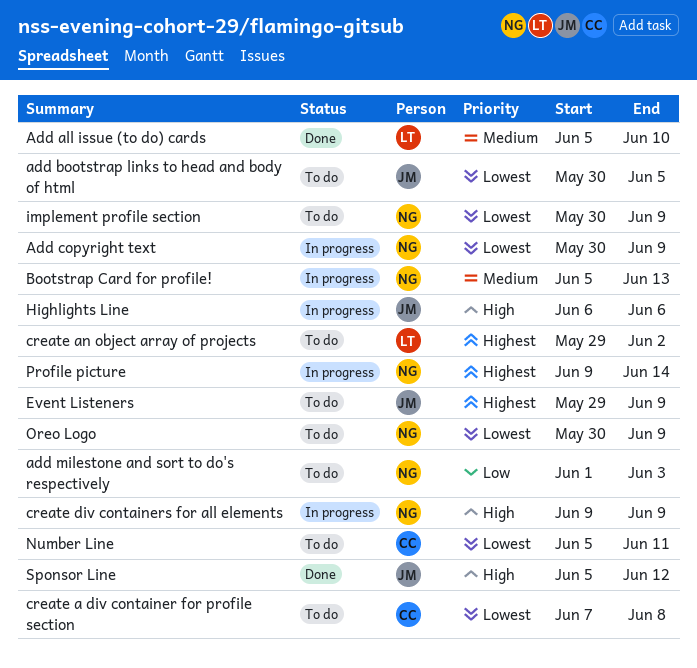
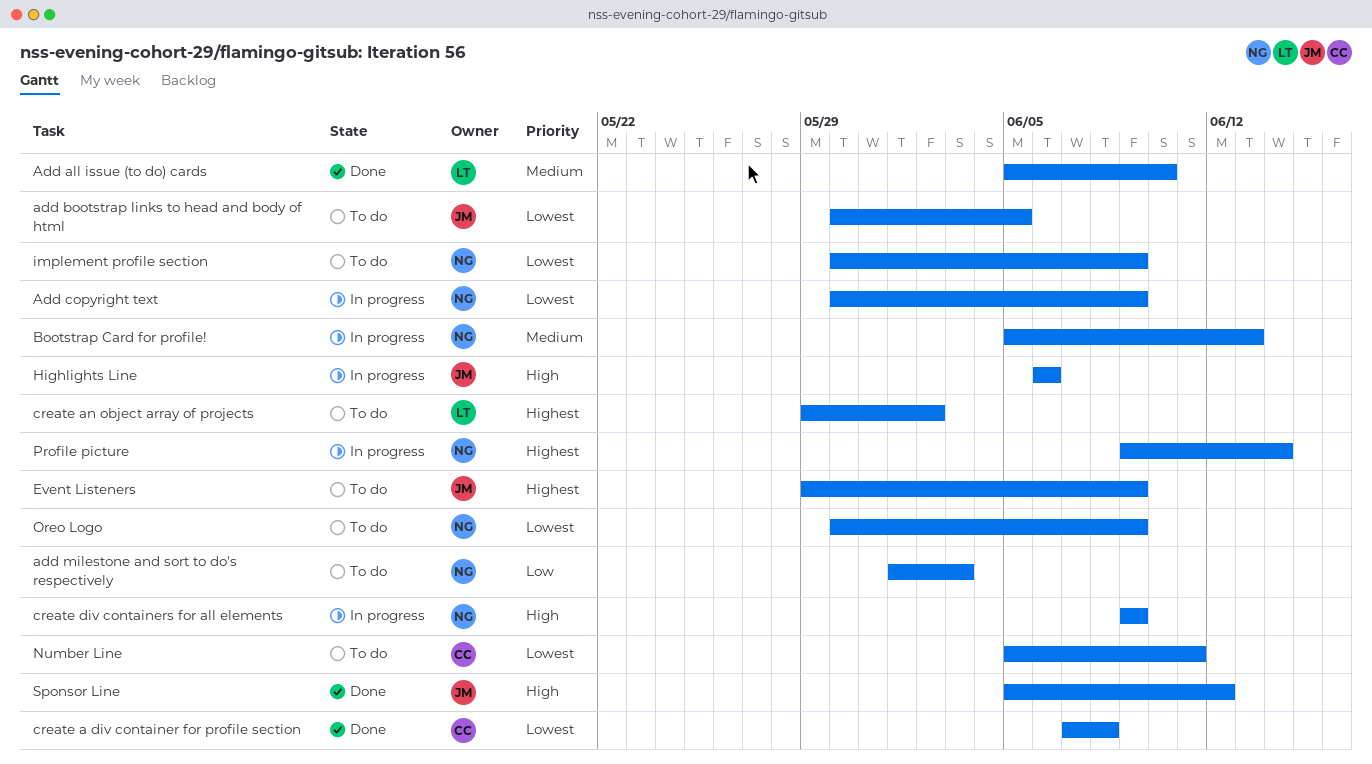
create a div container for profile section, status: To do -> Done

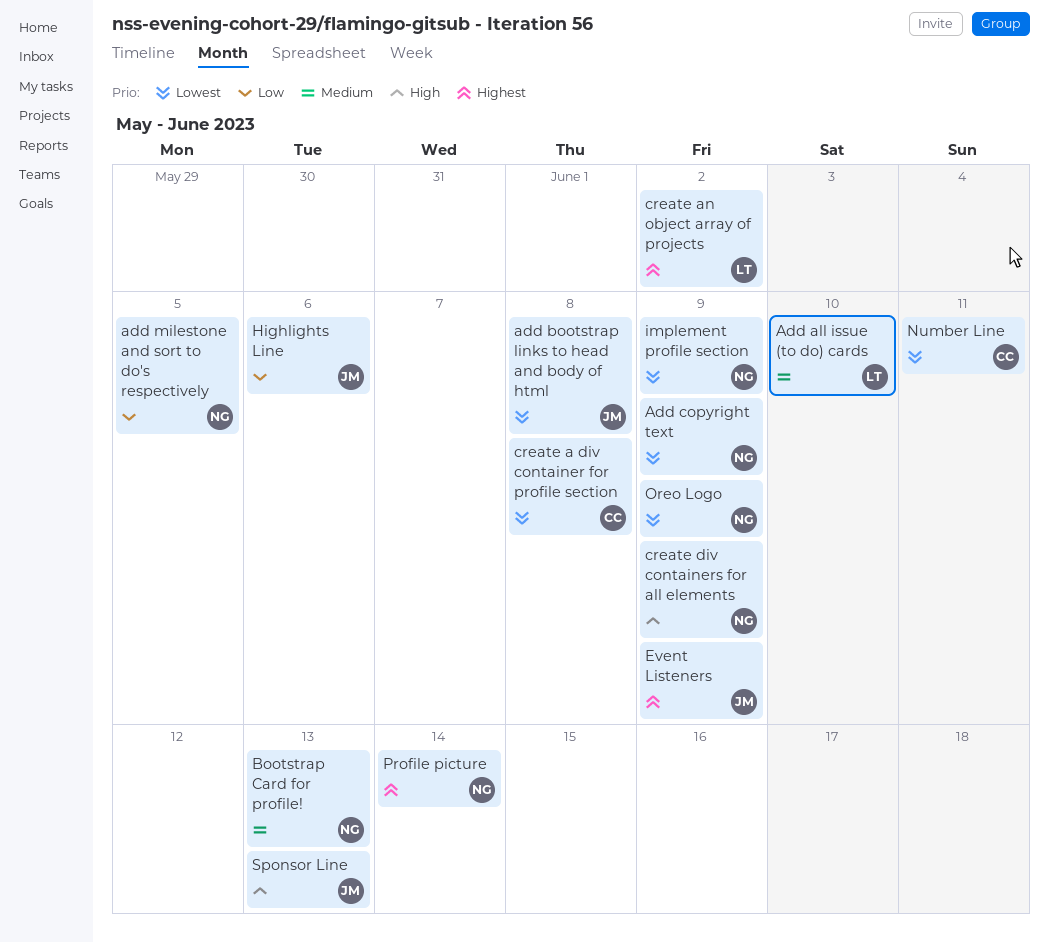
add bootstrap links to head and body of html, due: Jun 5 -> Jun 8
add milestone and sort to do's respectively, due: Jun 3 -> Jun 5
Highlights Line, priority: High -> Low
Sponsor Line, due: Jun 12 -> Jun 13

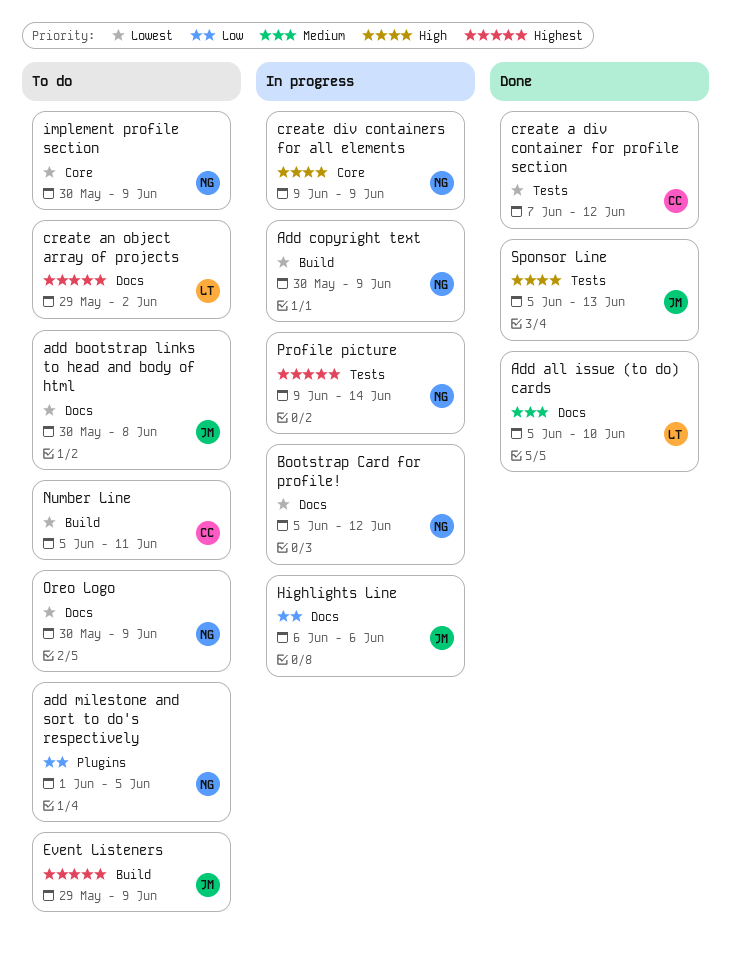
Bootstrap Card for profile!, priority: Medium -> Lowest
Bootstrap Card for profile!, due: Jun 13 -> Jun 12
create a div container for profile section, due: Jun 8 -> Jun 12

